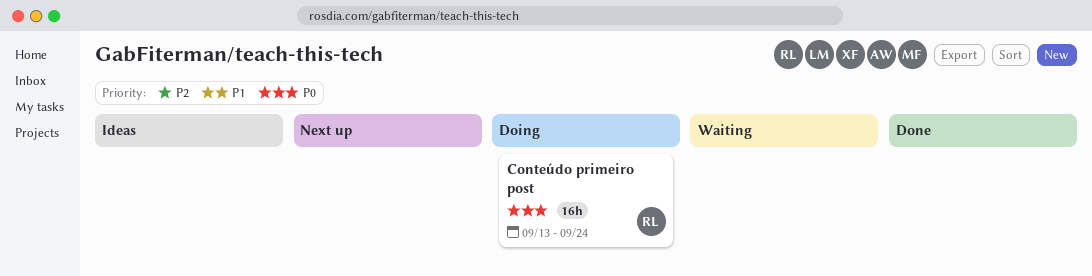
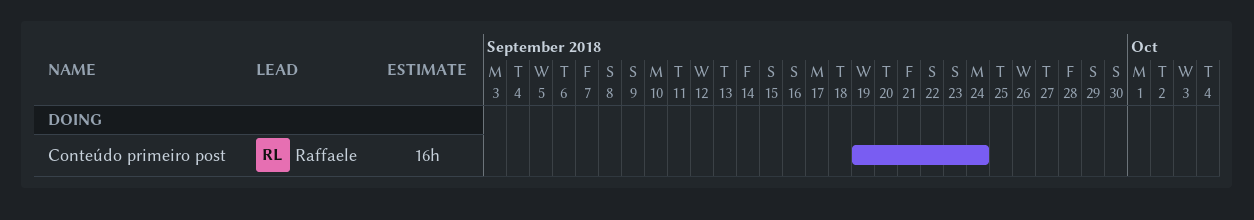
Conteúdo primeiro post, start: Sep 13 -> Sep 19

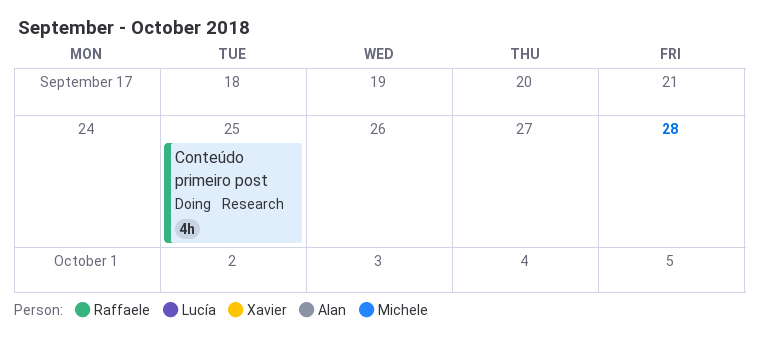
Conteúdo primeiro post, estimate: 16h -> 4h
Conteúdo primeiro post, due: Sep 24 -> Sep 25

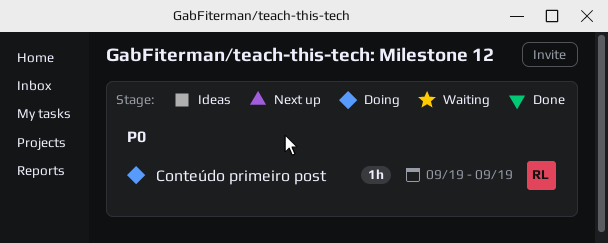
Conteúdo primeiro post, estimate: 4h -> 1h
Conteúdo primeiro post, due: Sep 25 -> Sep 19

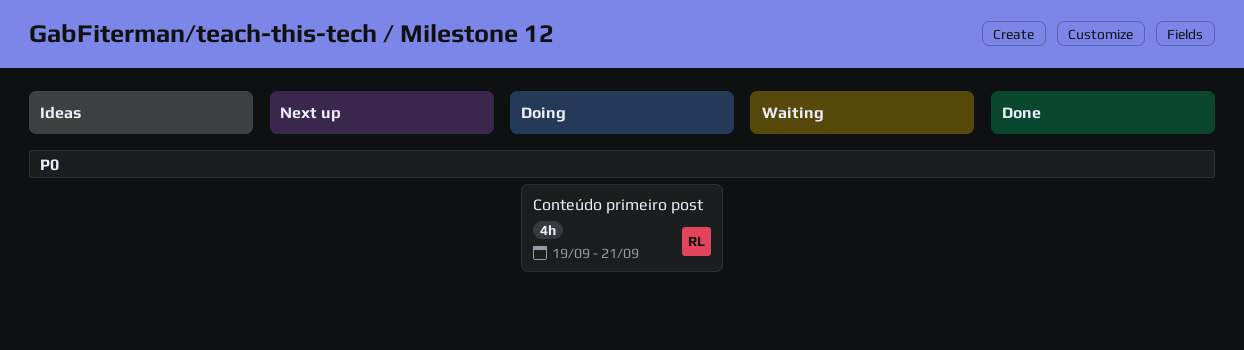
Conteúdo primeiro post, estimate: 1h -> 4h
Conteúdo primeiro post, due: Sep 19 -> Sep 21

